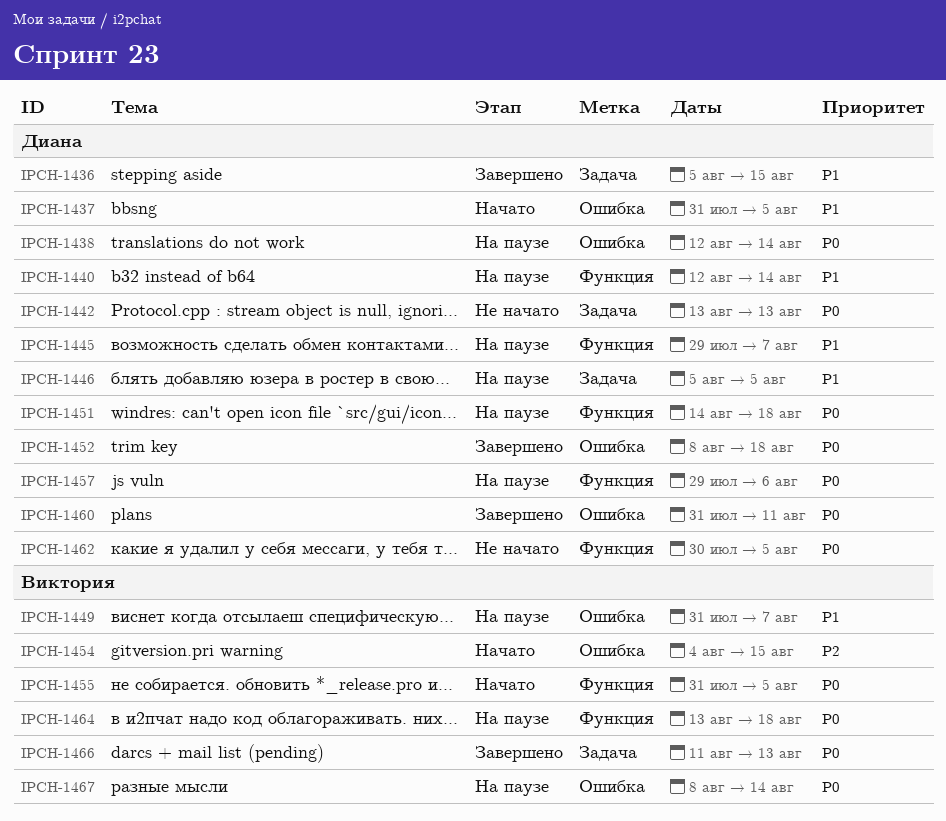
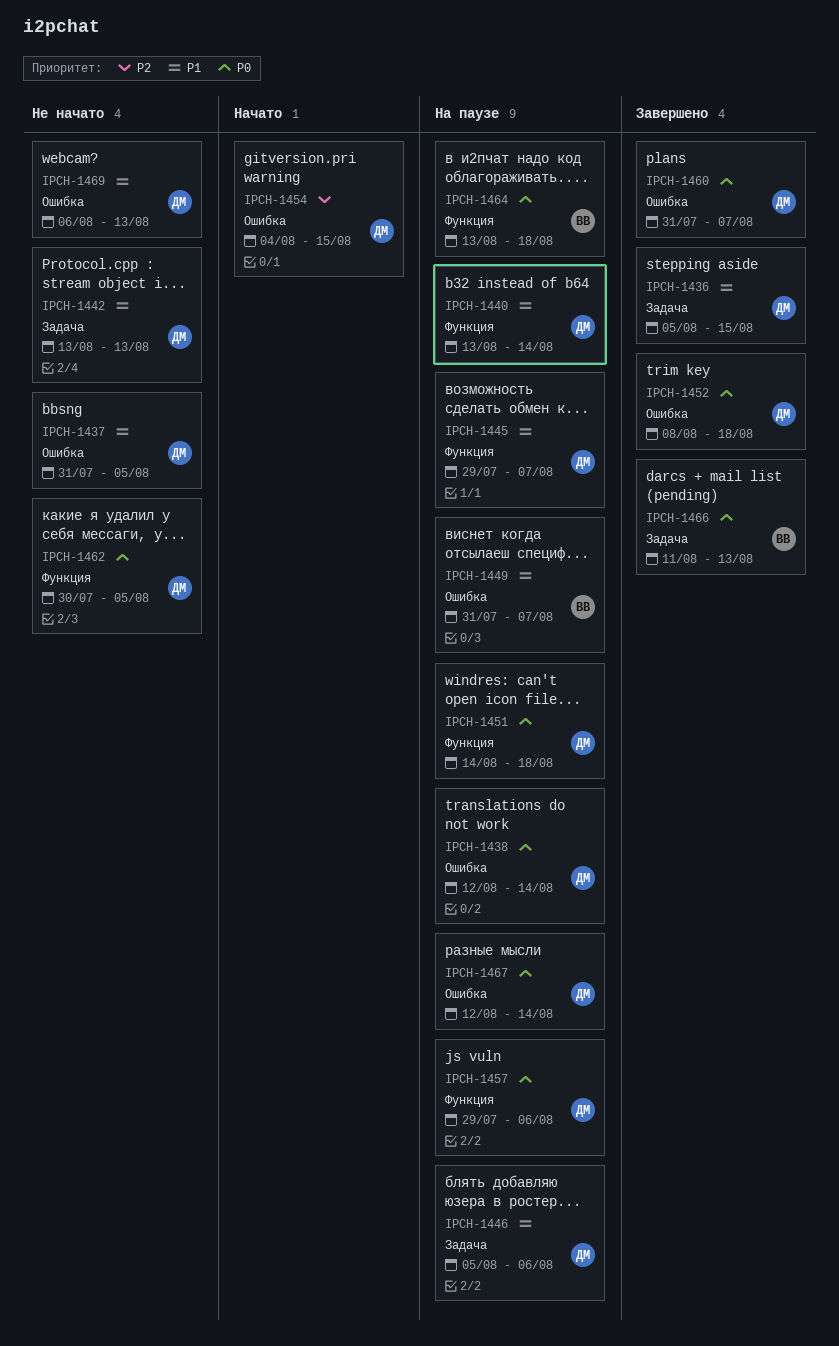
IPCH-1437, status: Начато -> Не начато
IPCH-1440, start: Aug 12 -> Aug 13
IPCH-1442, priority: P0 -> P1
IPCH-1446, due: Aug 5 -> Aug 6
IPCH-1454, owner: Виктория -> Диана
IPCH-1455: present -> none
IPCH-1460, due: Aug 11 -> Aug 7
IPCH-1467, owner: Виктория -> Диана
IPCH-1467, start: Aug 8 -> Aug 12
IPCH-1469: none -> present

